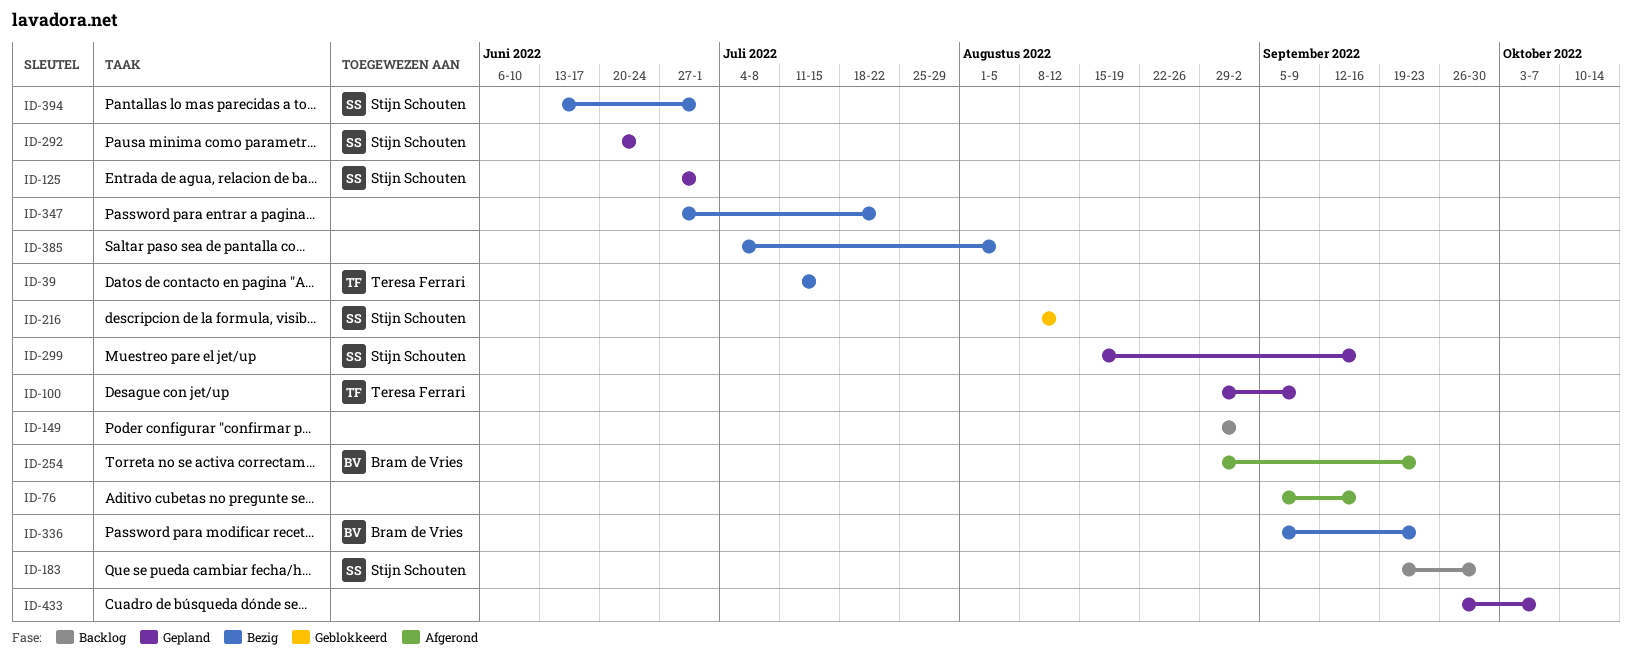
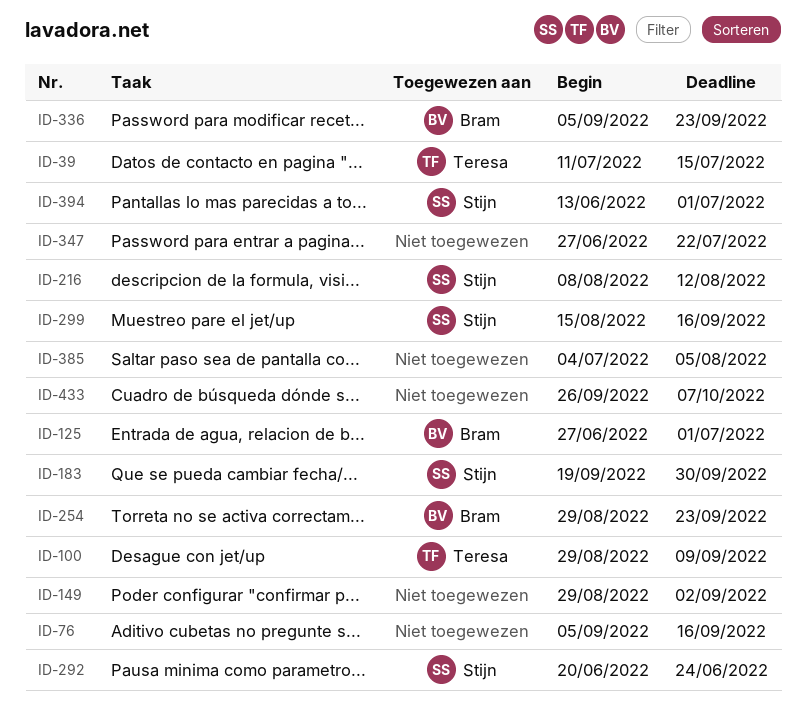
ID-125, owner: Stijn Schouten -> Bram de Vries

